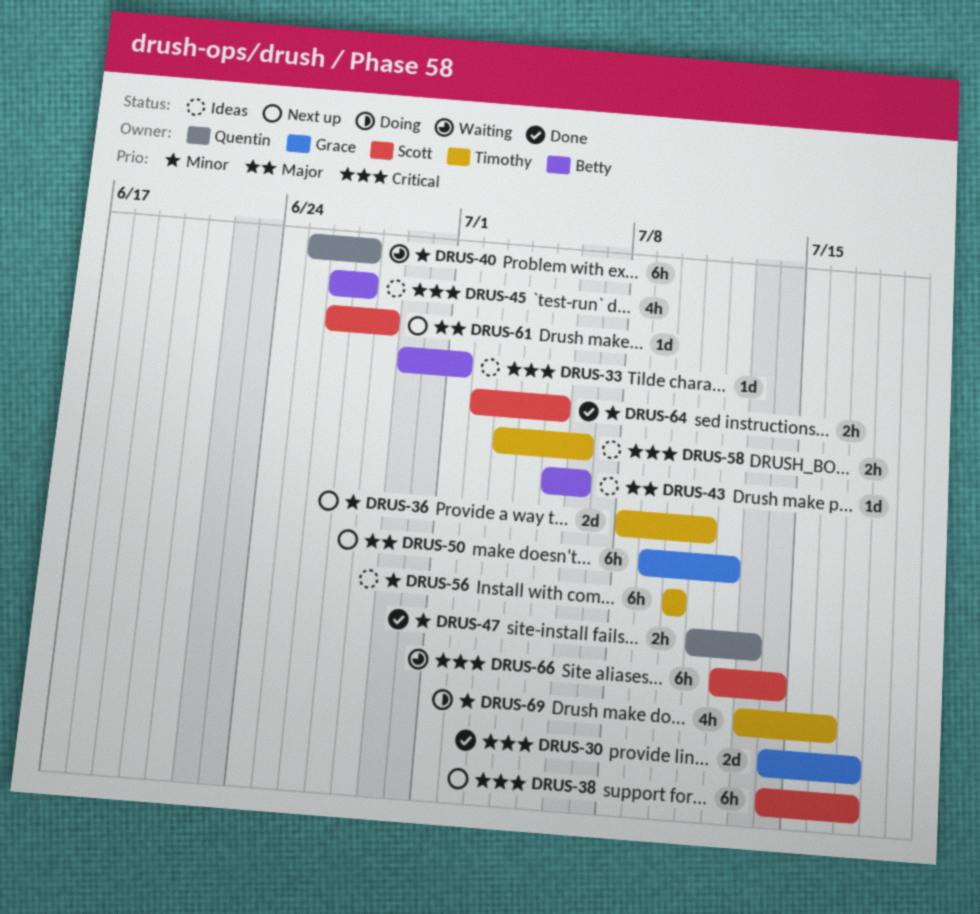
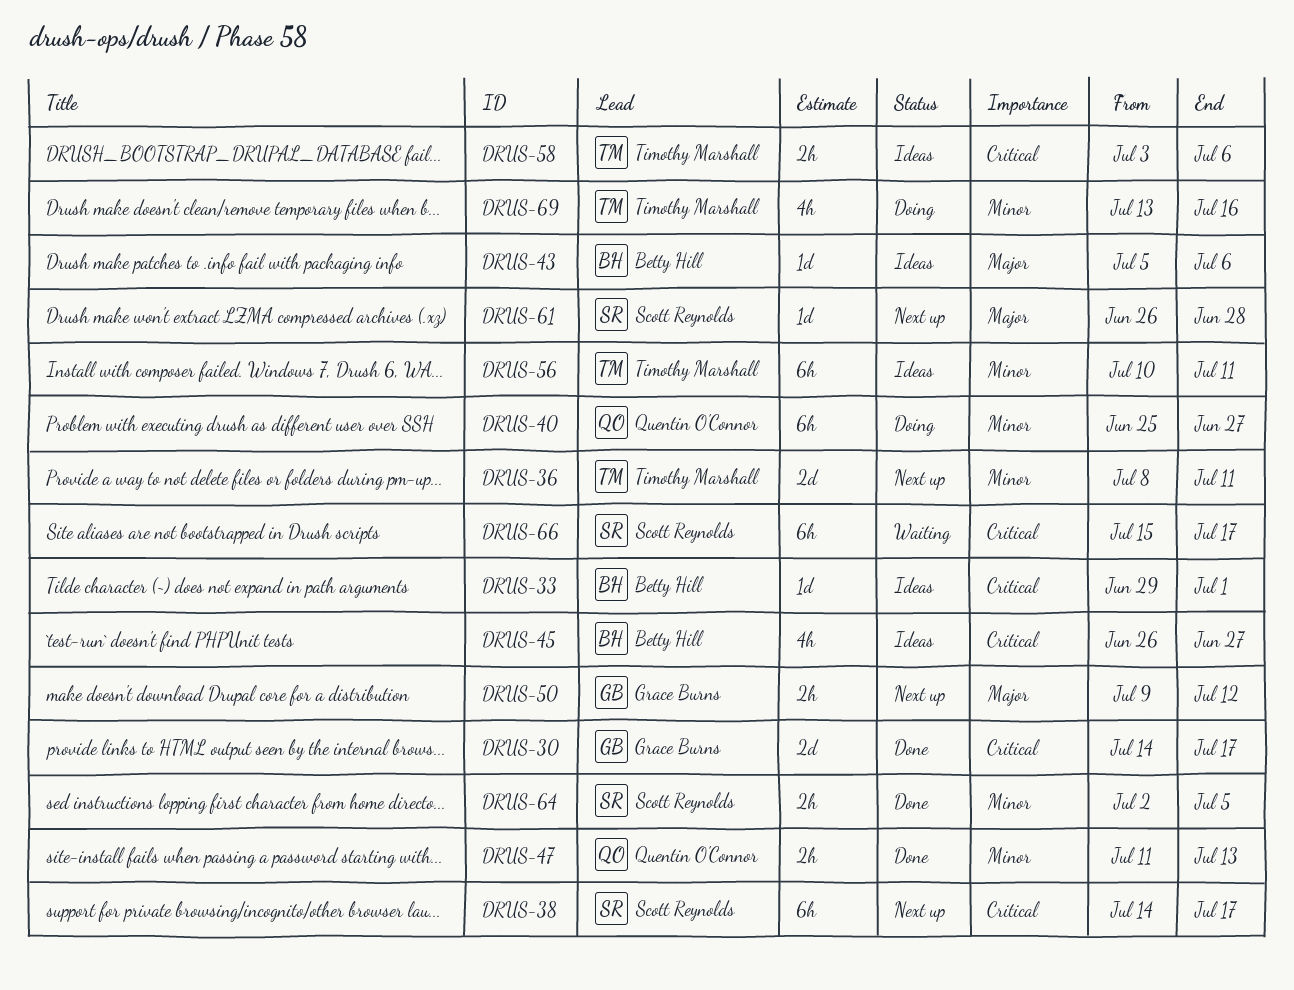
DRUS-40, status: Waiting -> Doing
DRUS-50, estimate: 6h -> 2h
DRUS-56, due: Jul 10 -> Jul 11
DRUS-66, start: Jul 12 -> Jul 15
DRUS-66, due: Jul 14 -> Jul 17

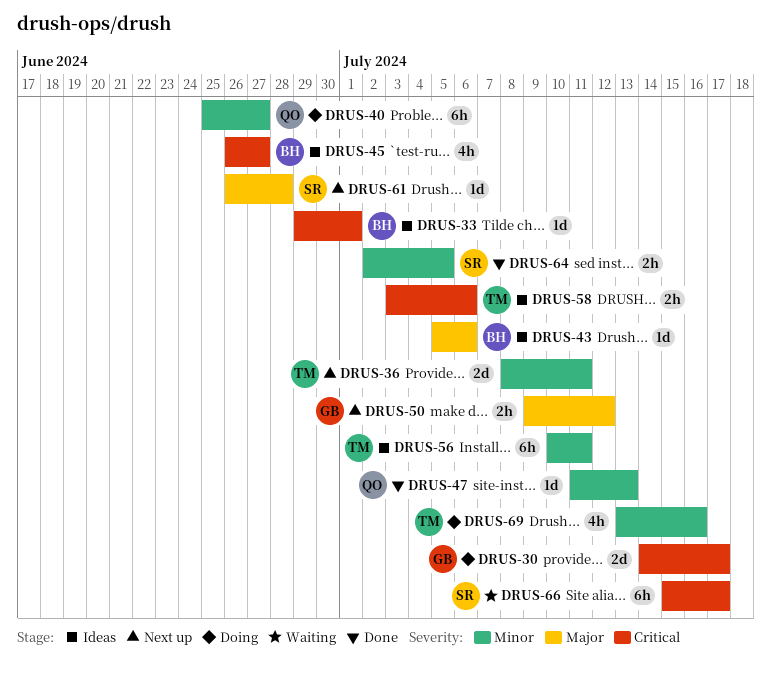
DRUS-30, status: Done -> Doing
DRUS-38: present -> none
DRUS-47, estimate: 2h -> 1d

